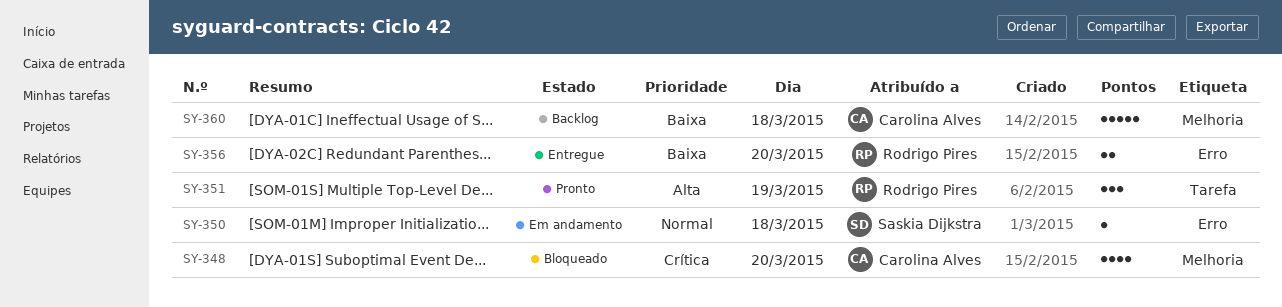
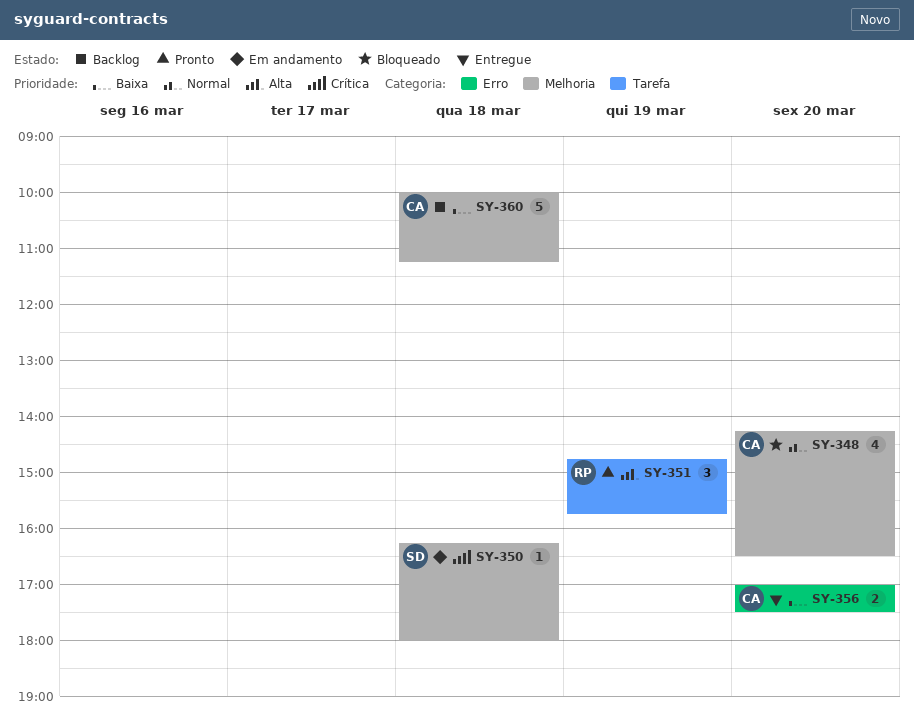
SY-348, priority: Crítica -> Normal
SY-350, priority: Normal -> Crítica
SY-350, label: Erro -> Melhoria
SY-356, owner: Rodrigo Pires -> Carolina Alves

